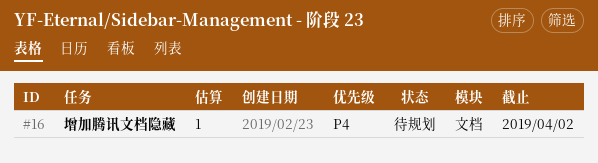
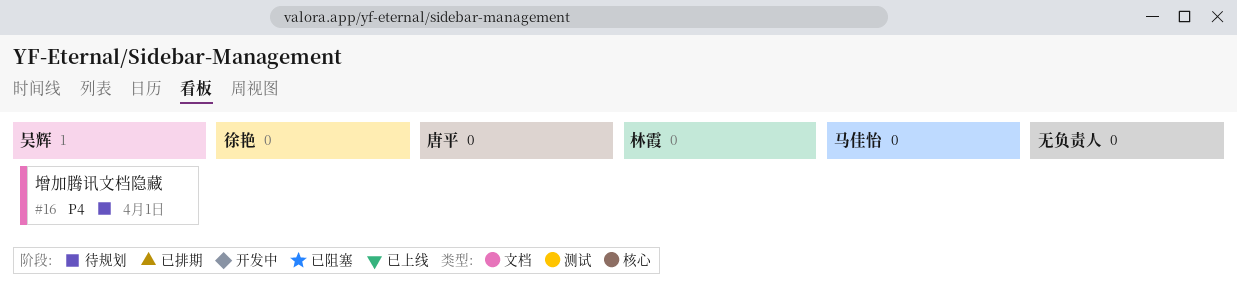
#16, due: Apr 2 -> Apr 1

